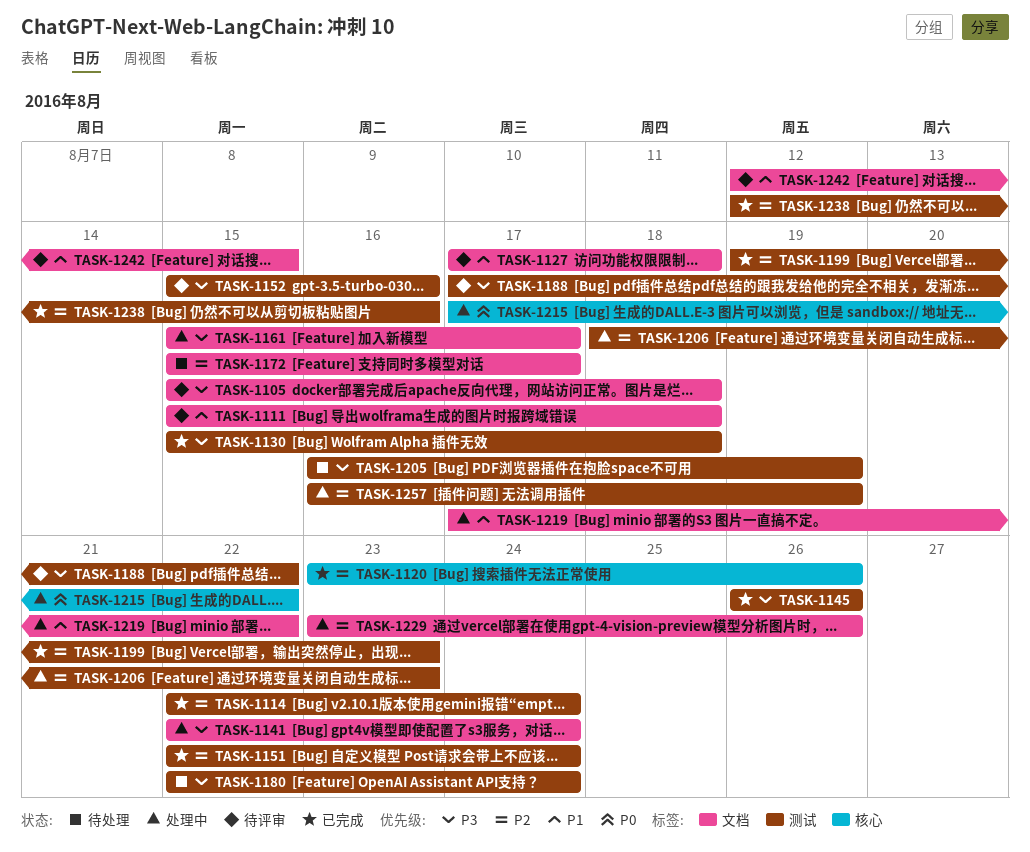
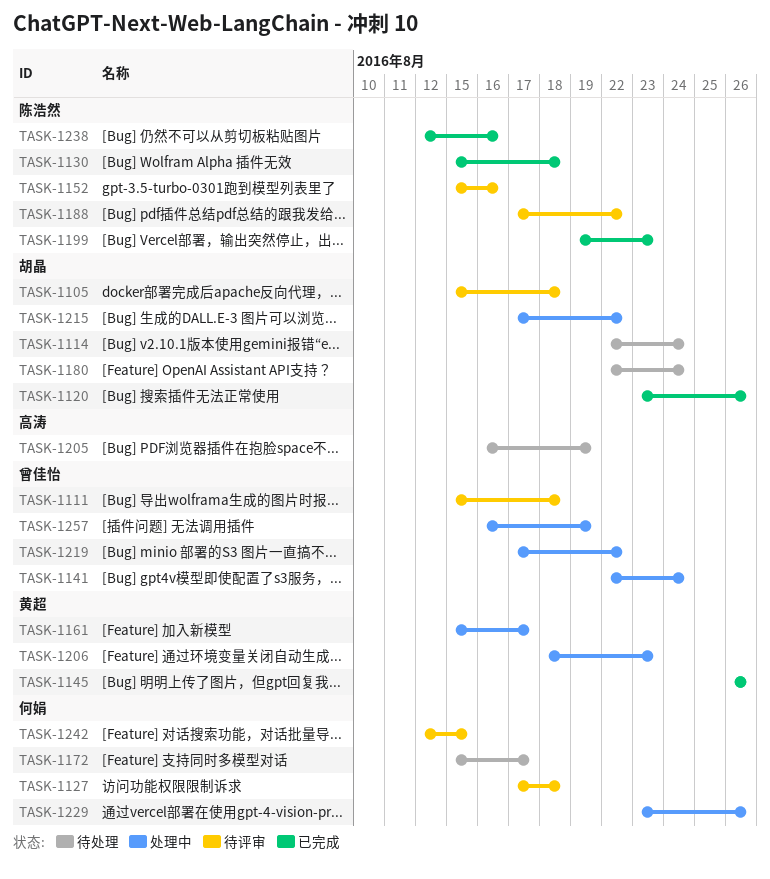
TASK-1114, status: 已完成 -> 待处理
TASK-1151: present -> none

